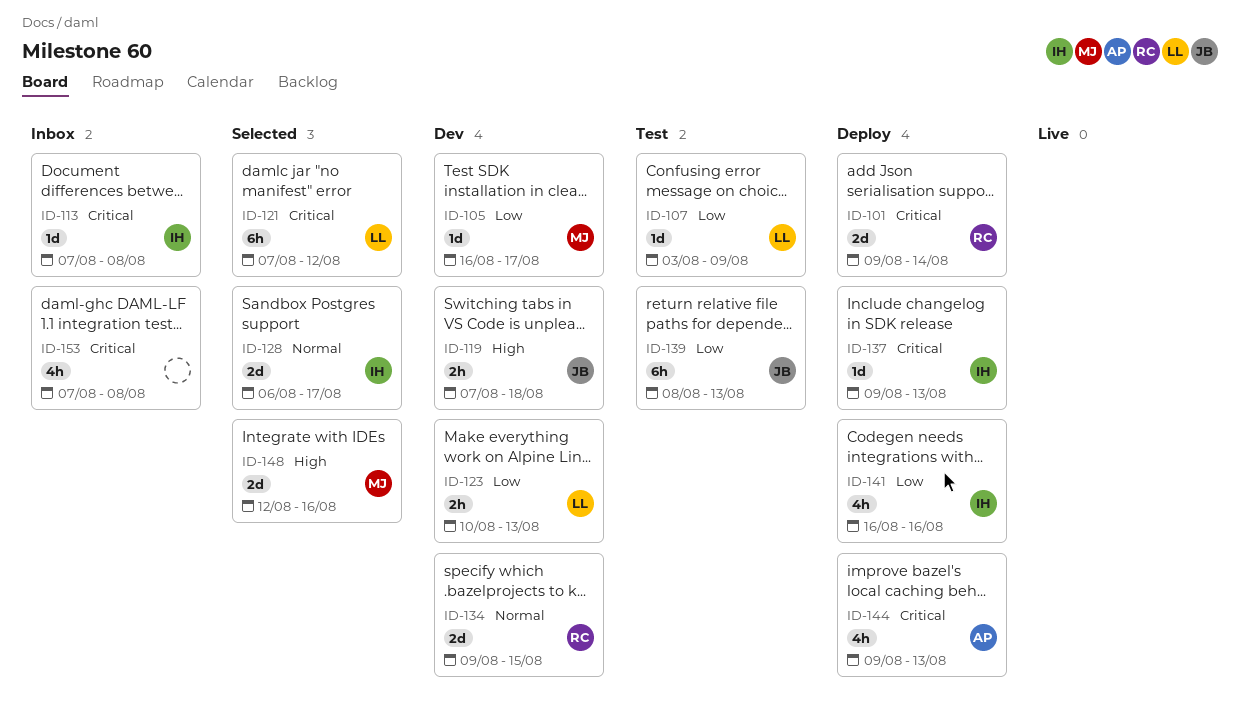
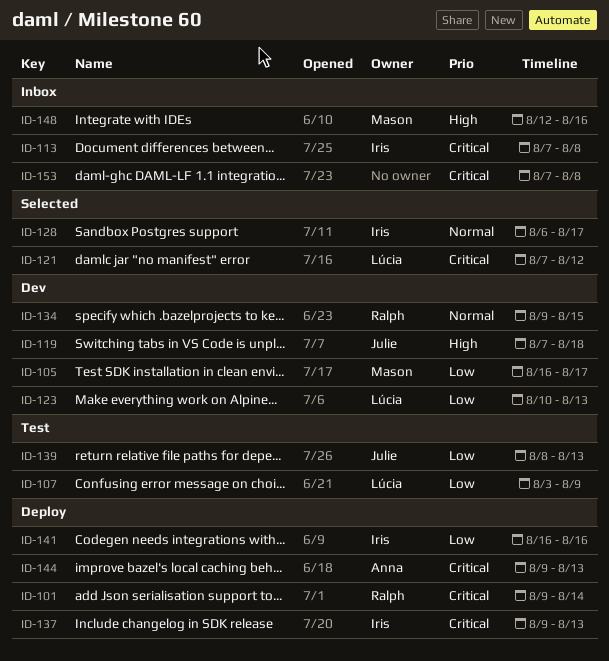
ID-148, status: Selected -> Inbox

